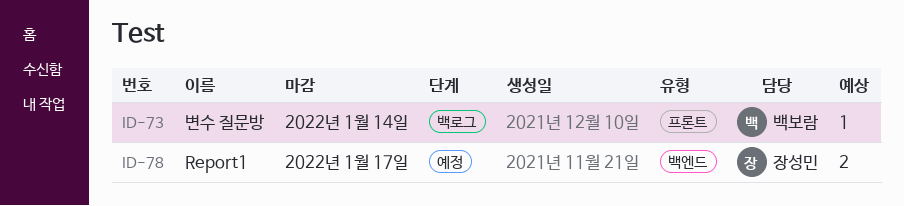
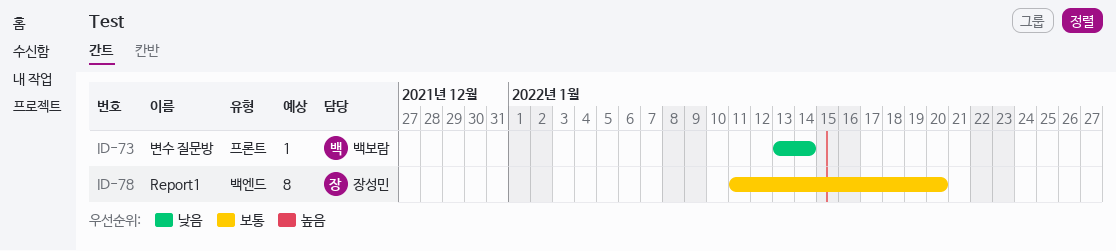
ID-78, estimate: 2 -> 8
ID-78, due: Jan 17 -> Jan 20

